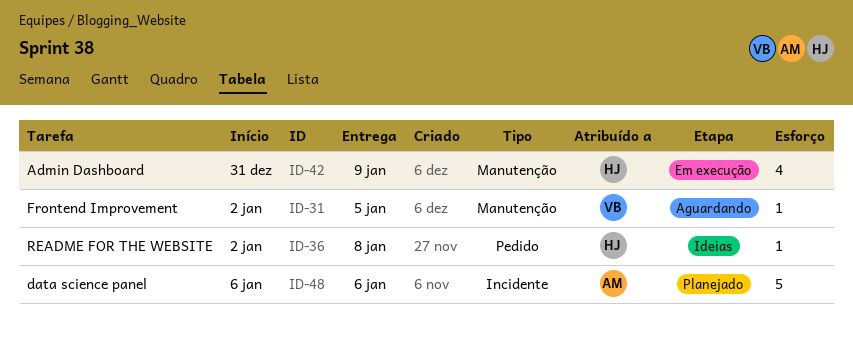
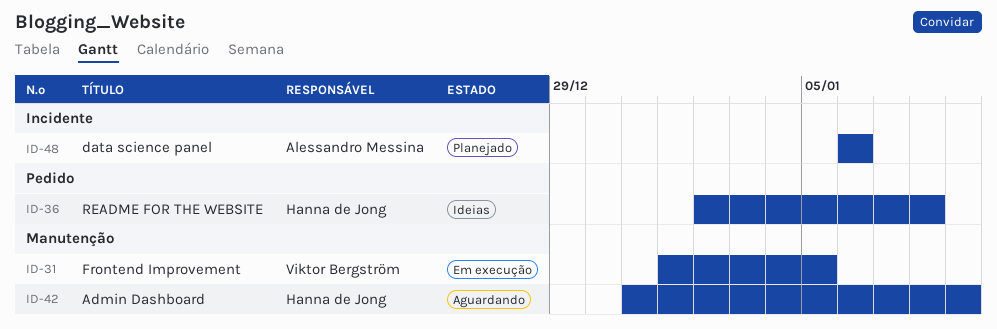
ID-31, status: Aguardando -> Em execução
ID-31, start: Jan 2 -> Jan 1
ID-42, status: Em execução -> Aguardando

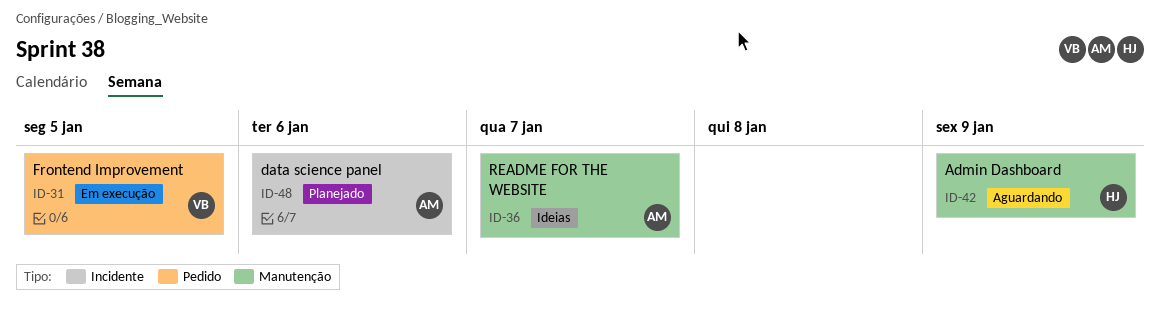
ID-31, label: Manutenção -> Pedido
ID-36, owner: Hanna de Jong -> Alessandro Messina
ID-36, label: Pedido -> Manutenção
ID-36, due: Jan 8 -> Jan 7

